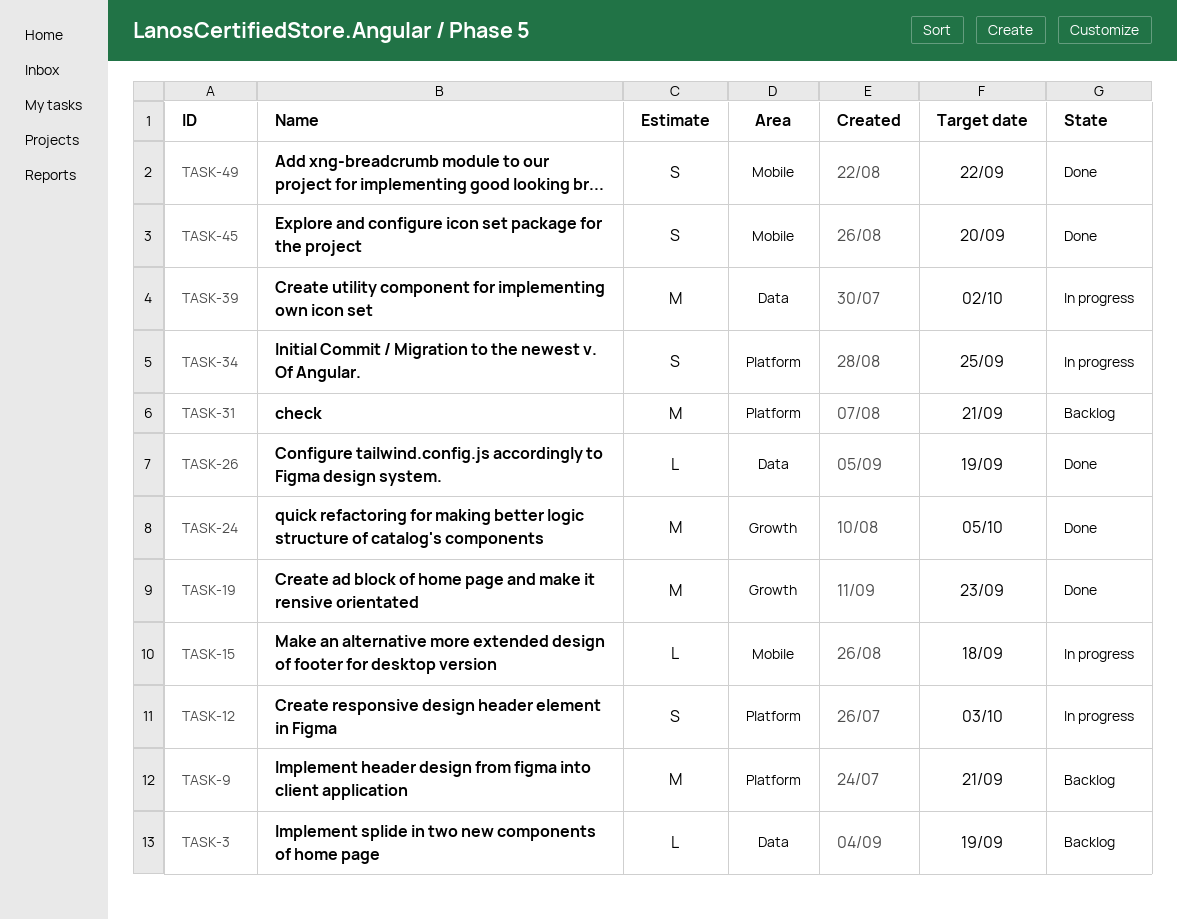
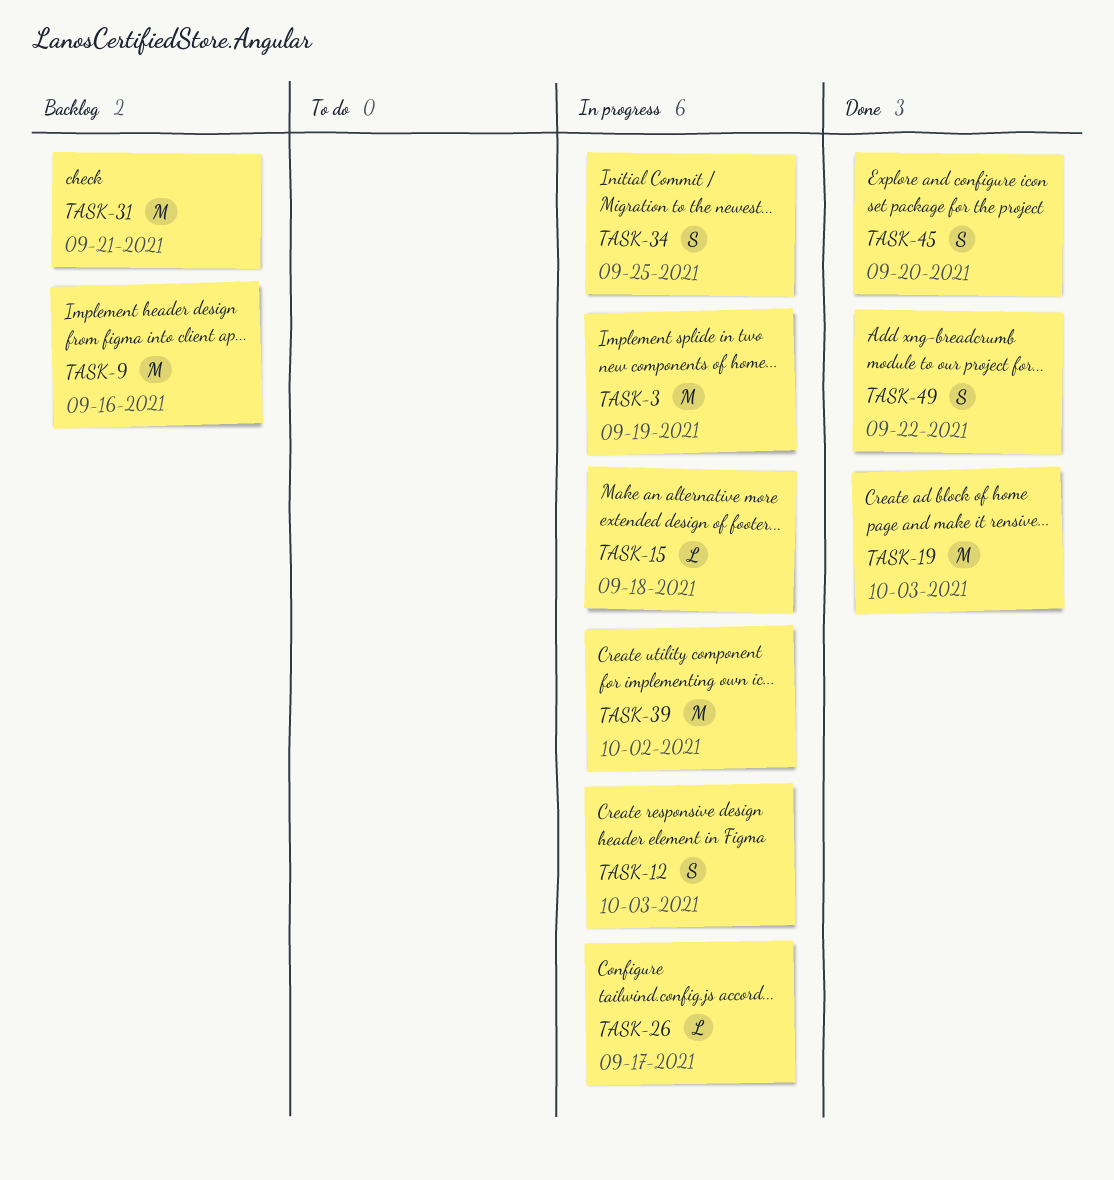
TASK-3, status: Backlog -> In progress
TASK-3, estimate: L -> M
TASK-9, due: Sep 21 -> Sep 16
TASK-19, due: Sep 23 -> Oct 3
TASK-24: present -> none
TASK-26, status: Done -> In progress
TASK-26, due: Sep 19 -> Sep 17

